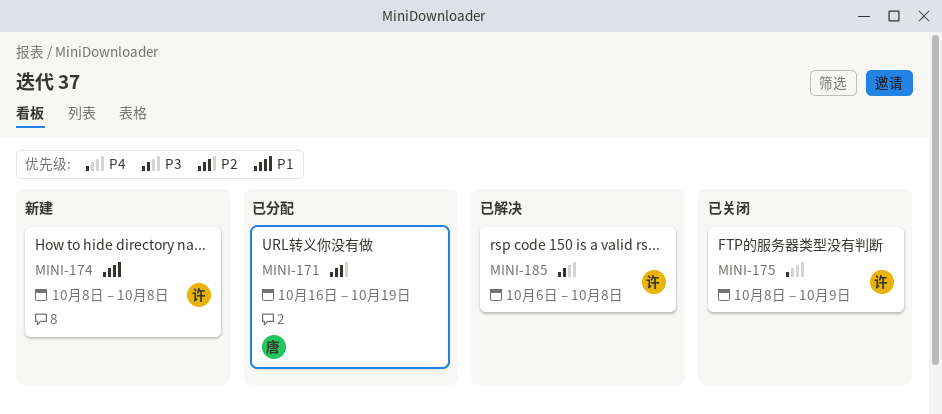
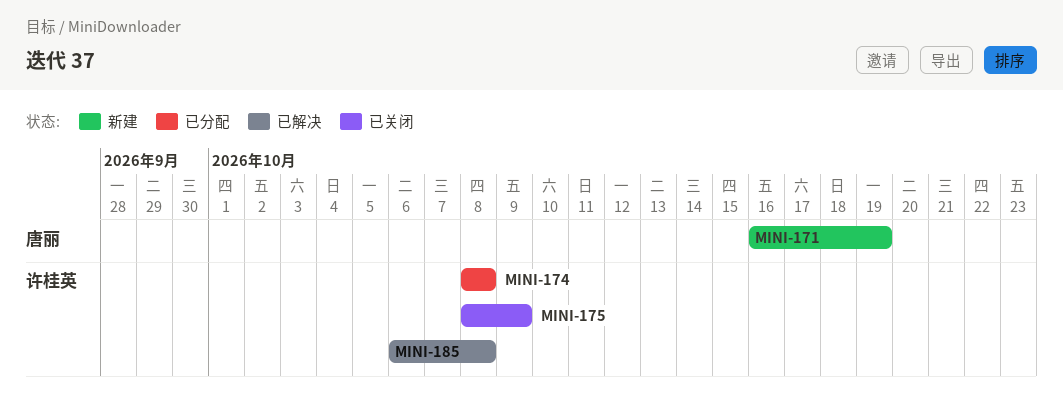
MINI-171, status: 已分配 -> 新建
MINI-174, status: 新建 -> 已分配

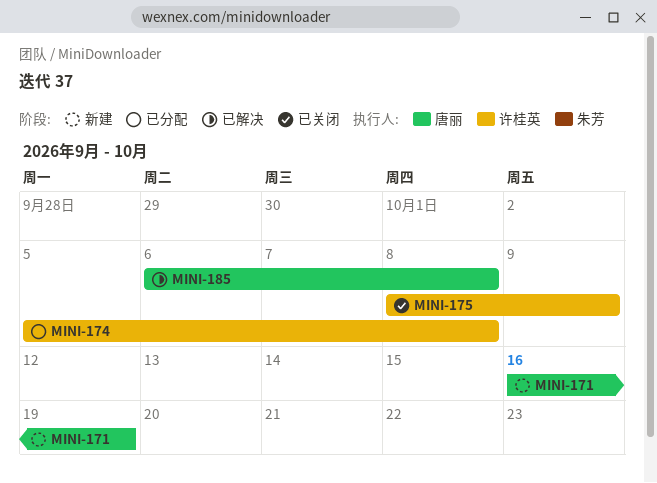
MINI-174, start: Oct 8 -> Oct 5
MINI-185, owner: 许桂英 -> 唐丽

